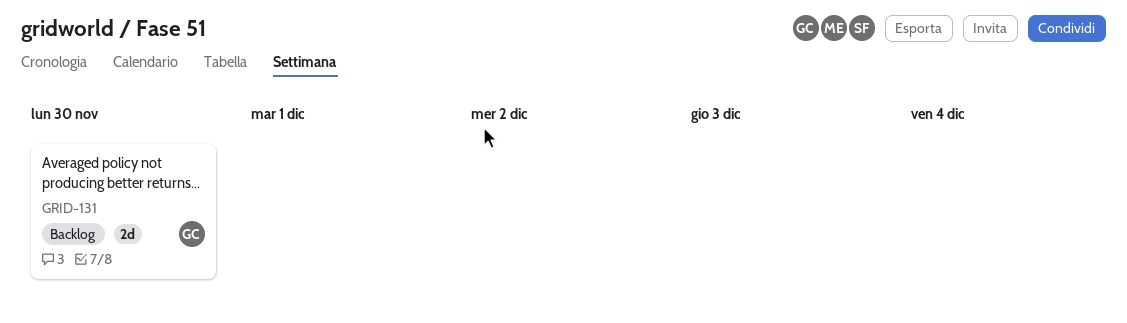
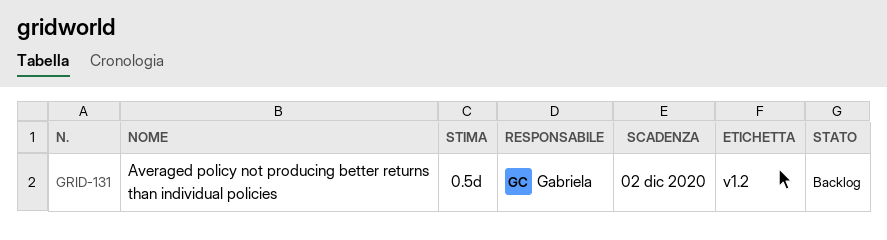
GRID-131, estimate: 2d -> 0.5d
GRID-131, due: Nov 30 -> Dec 2

